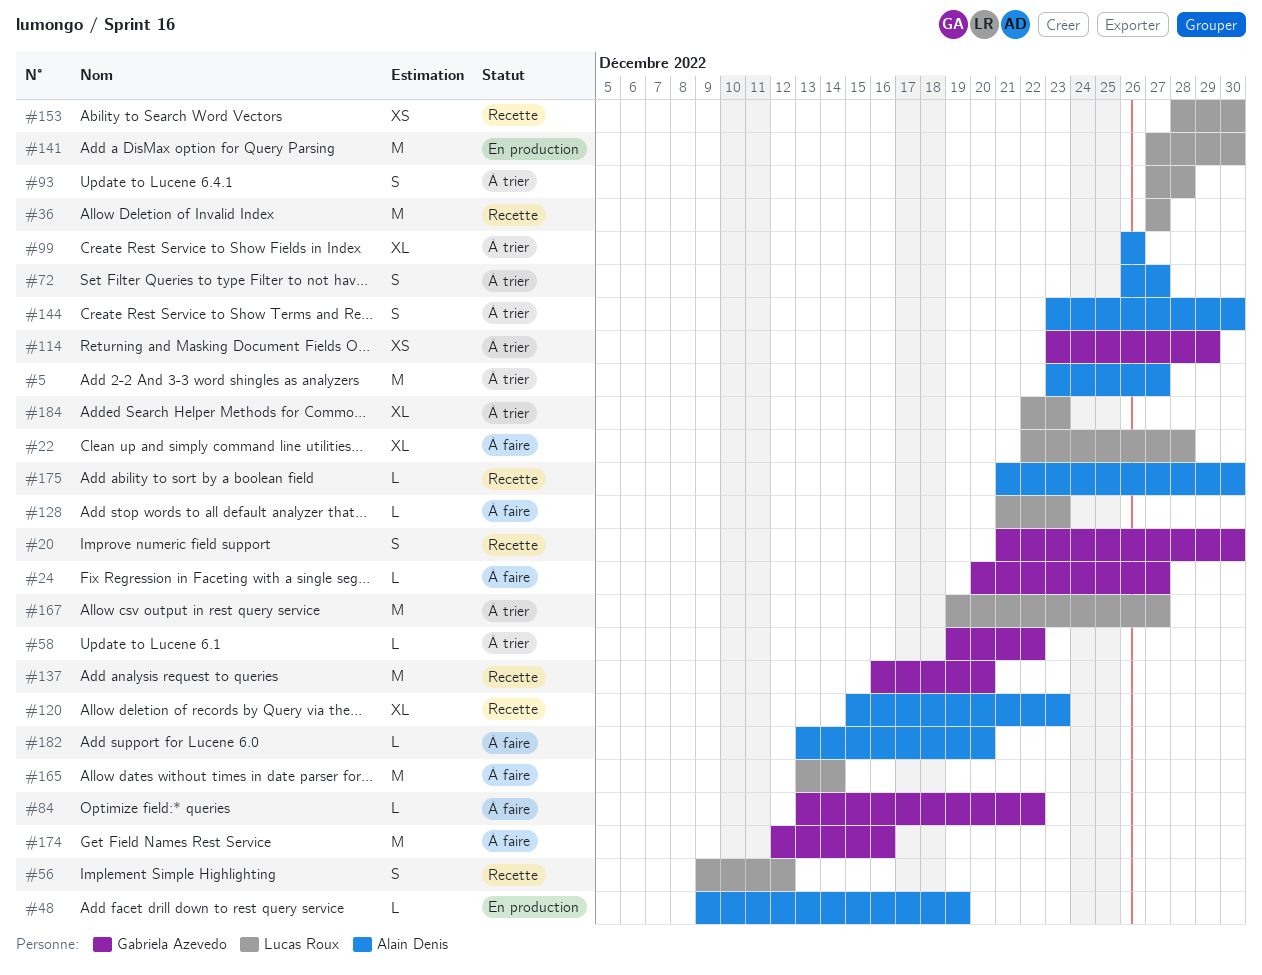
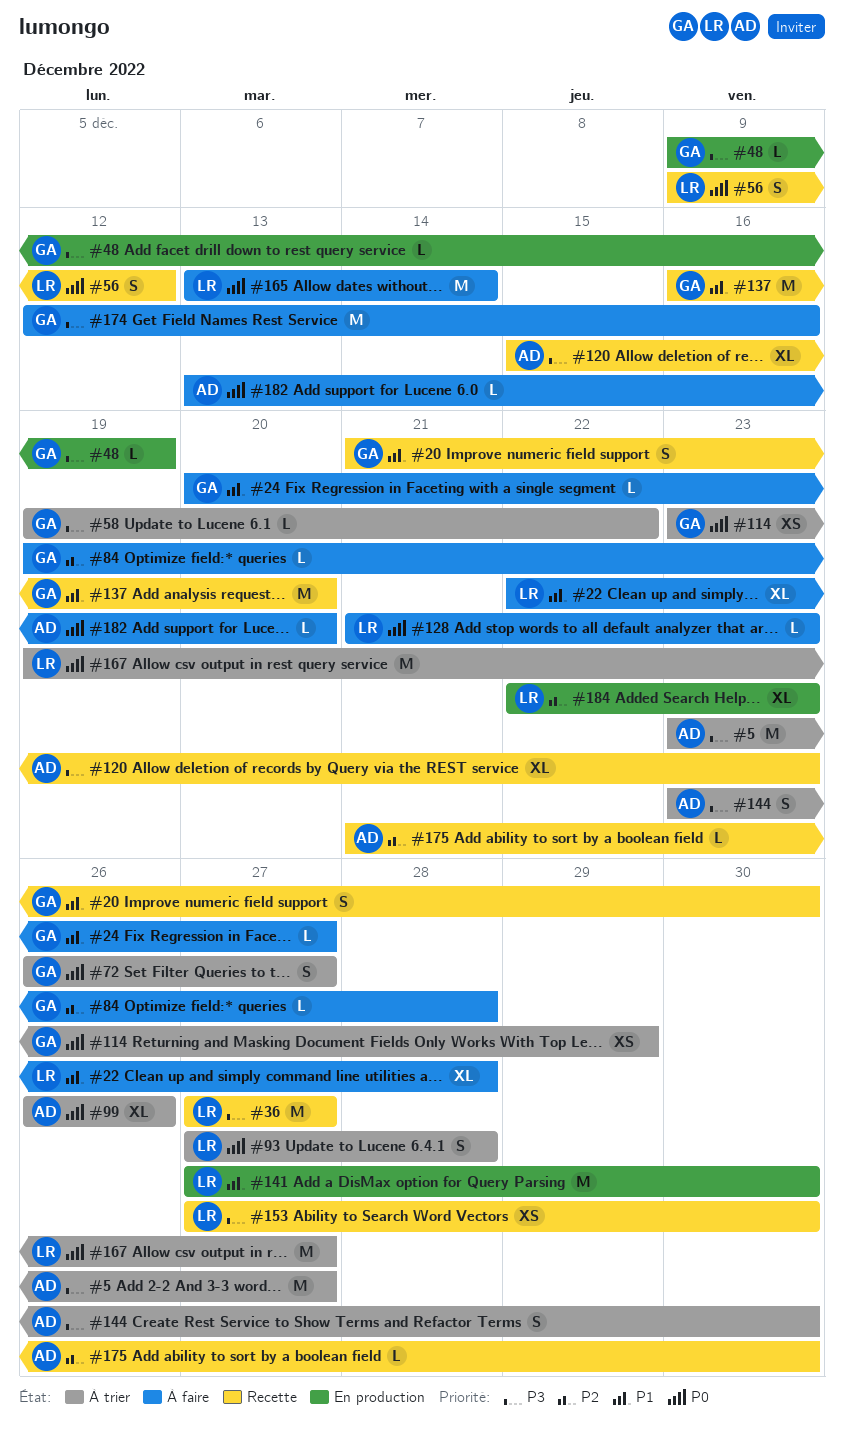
#48, owner: Alain Denis -> Gabriela Azevedo
#72, owner: Alain Denis -> Gabriela Azevedo
#84, start: Dec 13 -> Dec 19
#84, due: Dec 22 -> Dec 28
#153, start: Dec 28 -> Dec 27
#184, status: À trier -> En production

